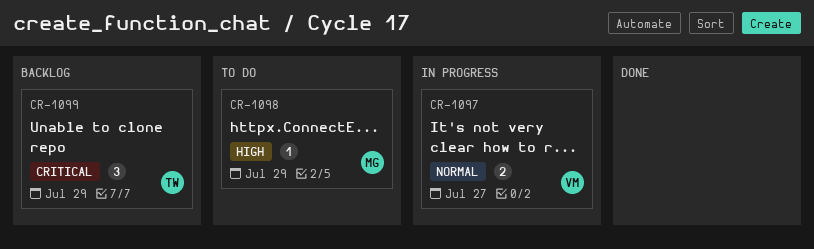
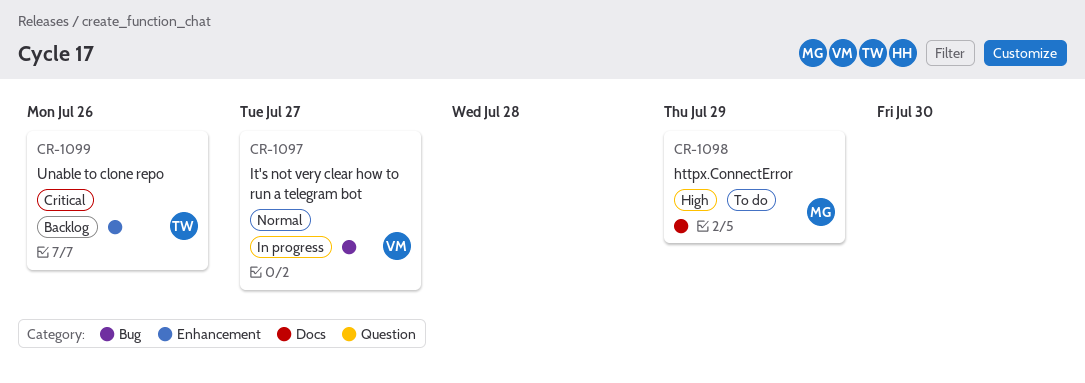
CR-1099, due: Jul 29 -> Jul 26

